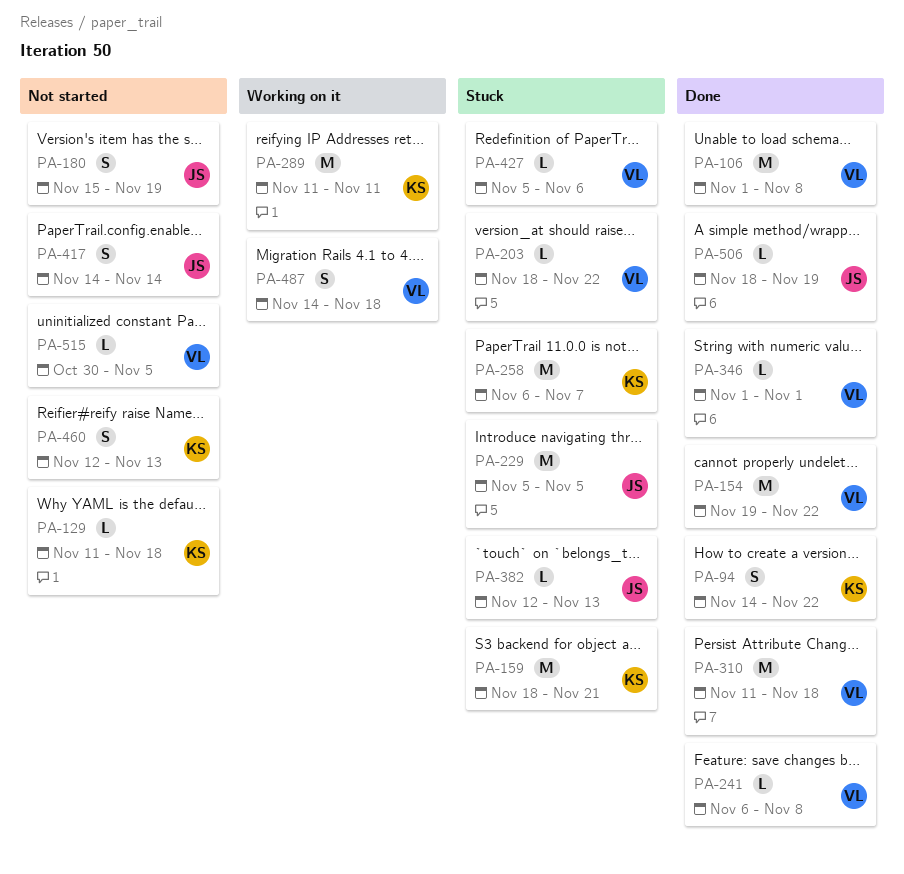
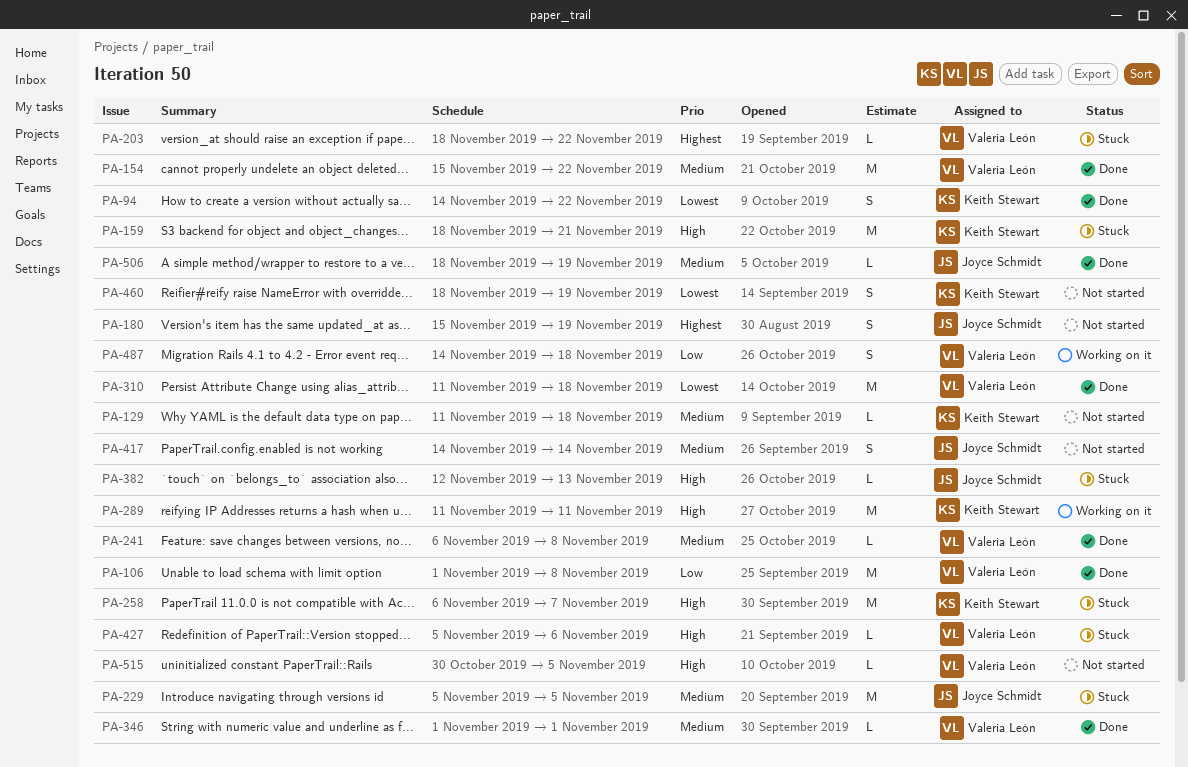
PA-154, start: Nov 19 -> Nov 15
PA-460, start: Nov 12 -> Nov 18
PA-460, due: Nov 13 -> Nov 19

